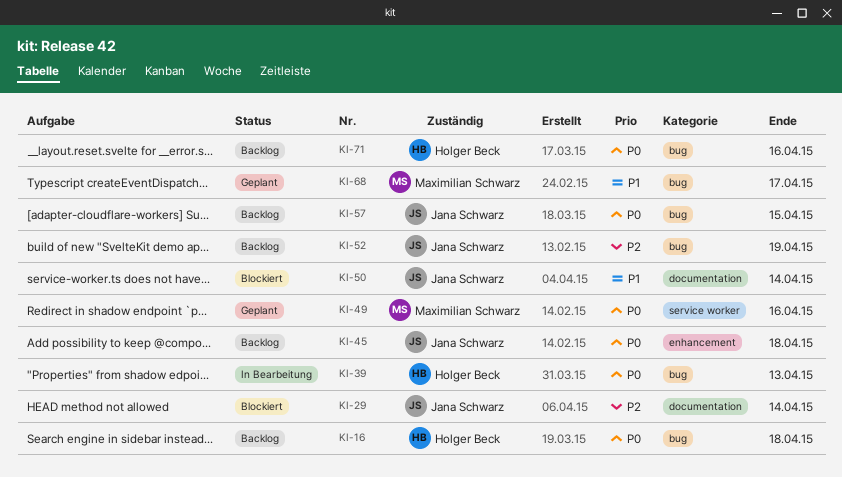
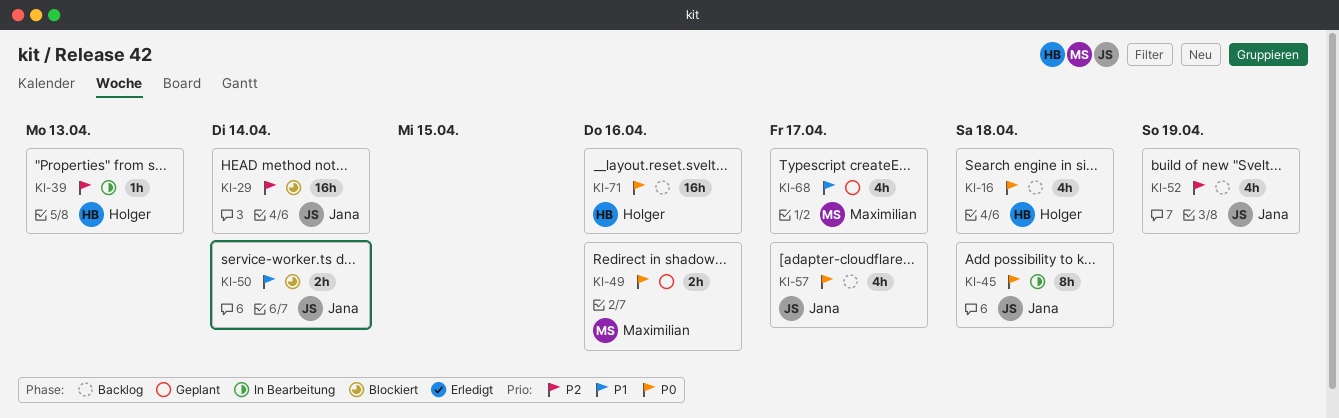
KI-39, priority: P0 -> P2
KI-45, status: Backlog -> In Bearbeitung
KI-57, due: Apr 15 -> Apr 17

